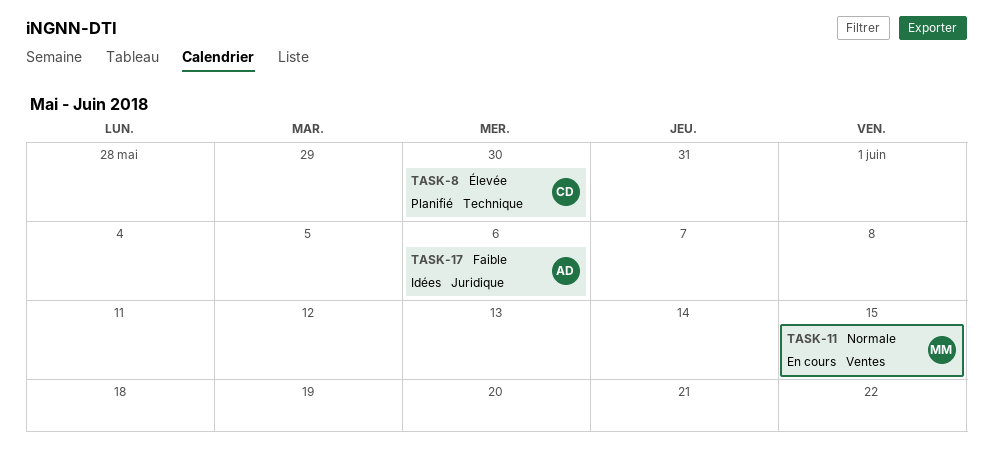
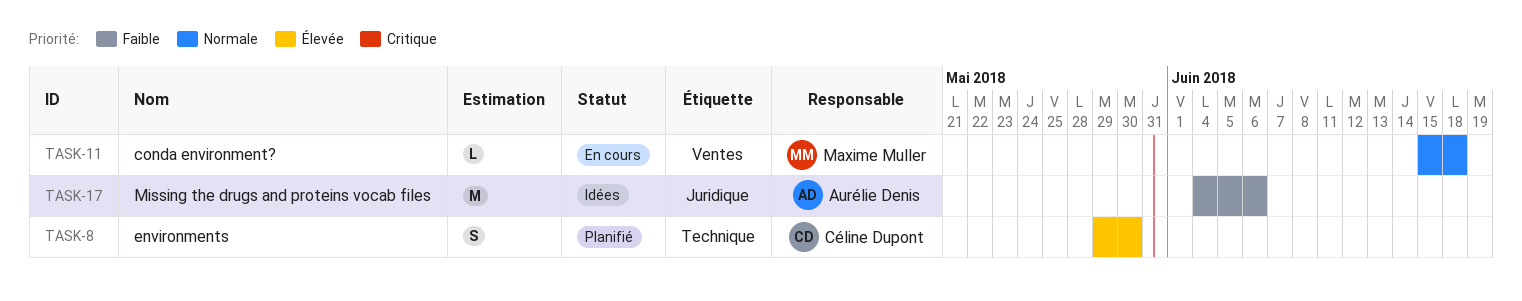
TASK-11, due: Jun 15 -> Jun 18

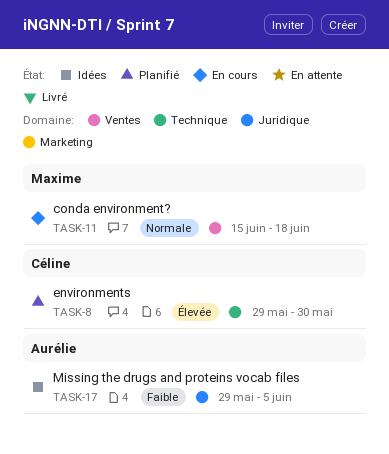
TASK-17, start: Jun 4 -> May 29
TASK-17, due: Jun 6 -> Jun 5

